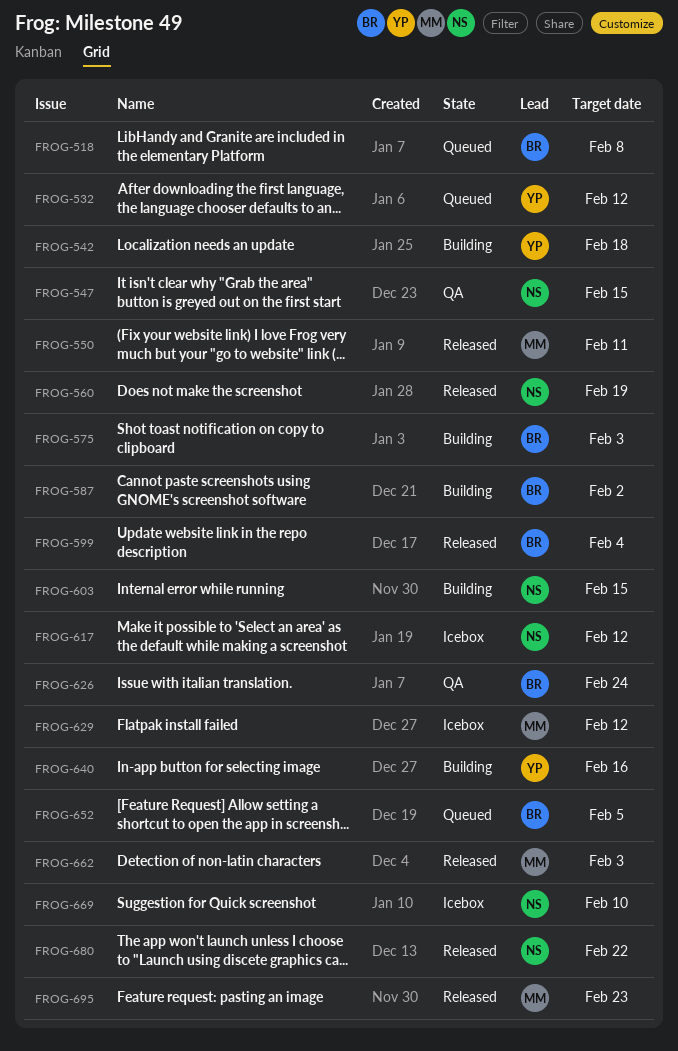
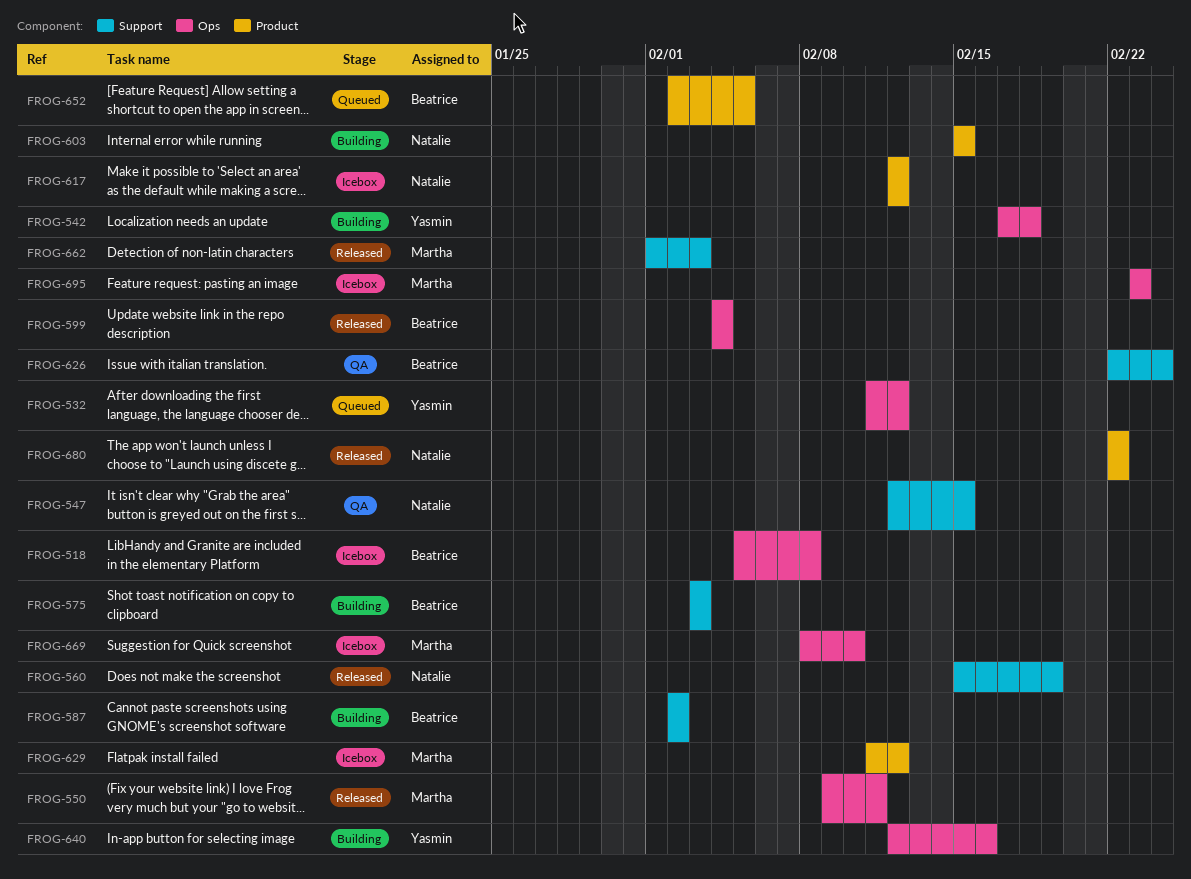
FROG-518, status: Queued -> Icebox
FROG-669, owner: Natalie -> Martha
FROG-695, status: Released -> Icebox

